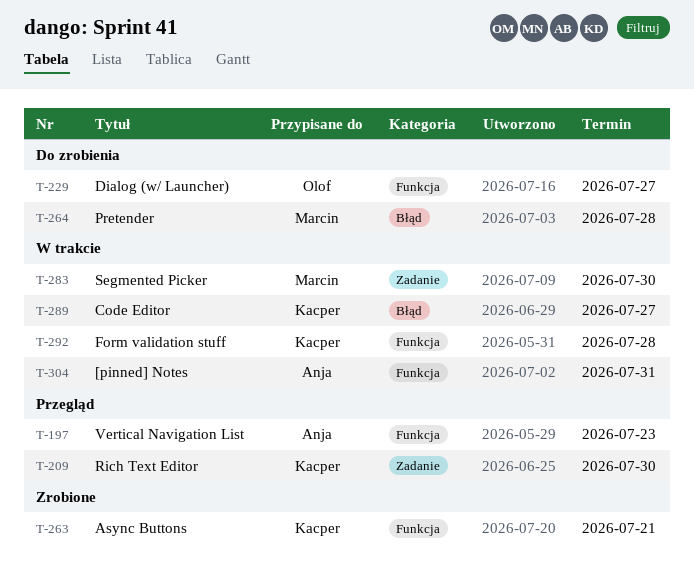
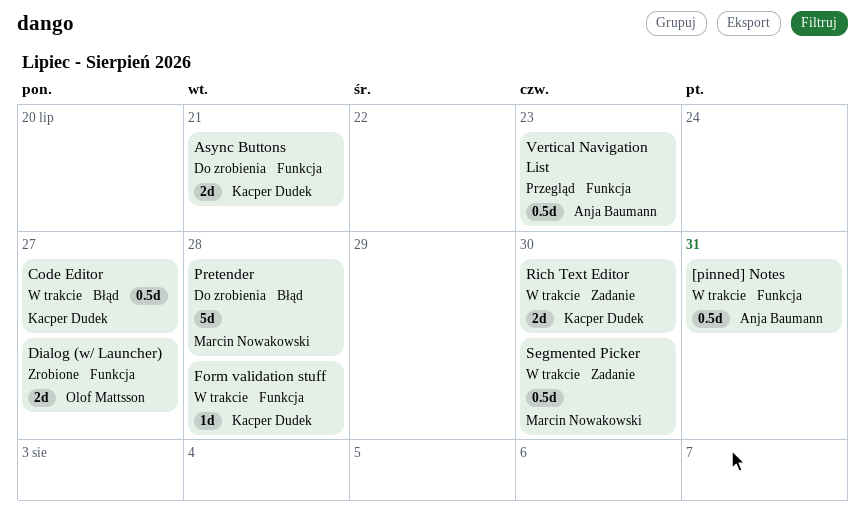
Async Buttons, status: Zrobione -> Do zrobienia
Dialog (w/ Launcher), status: Do zrobienia -> Zrobione
Rich Text Editor, status: Przegląd -> W trakcie

